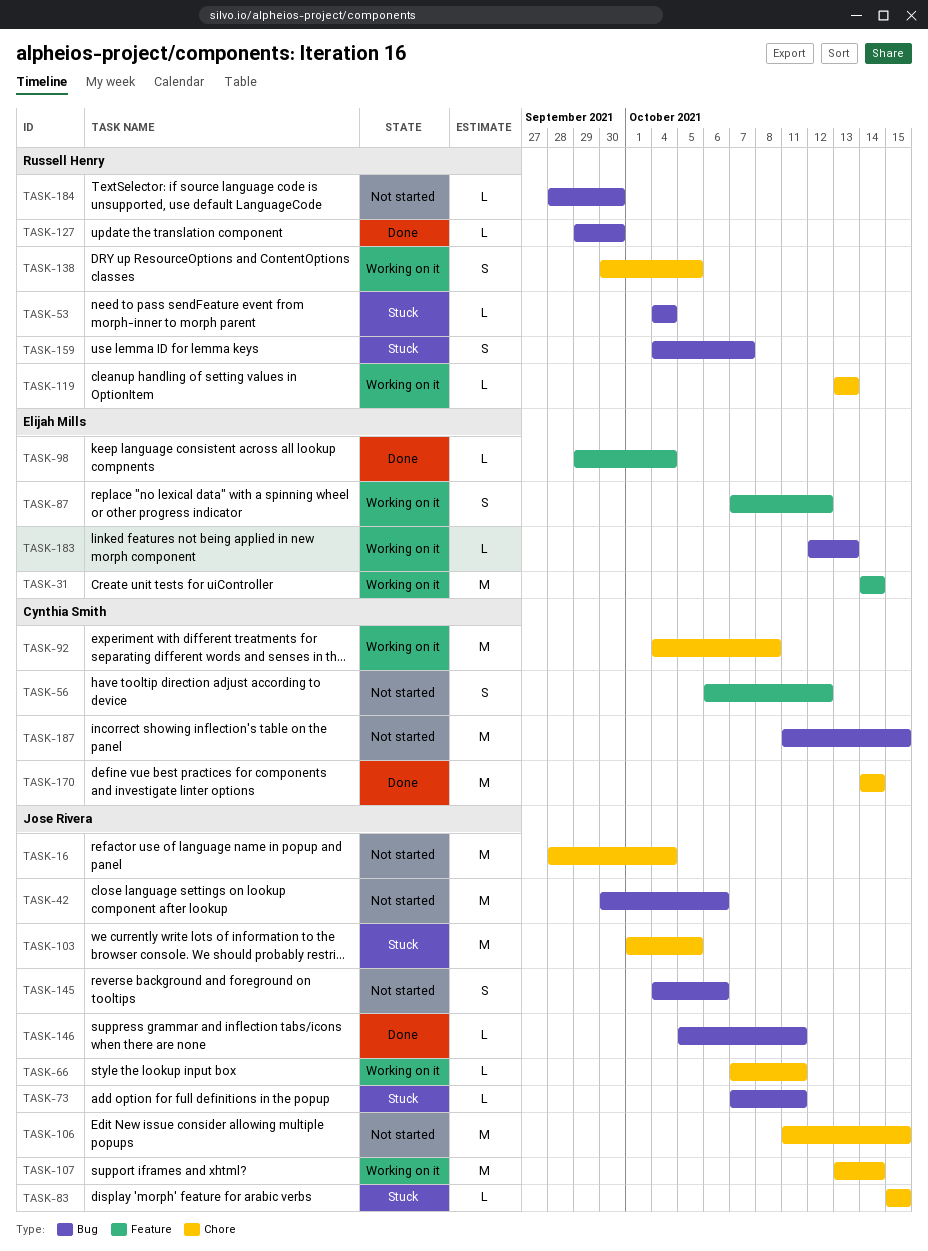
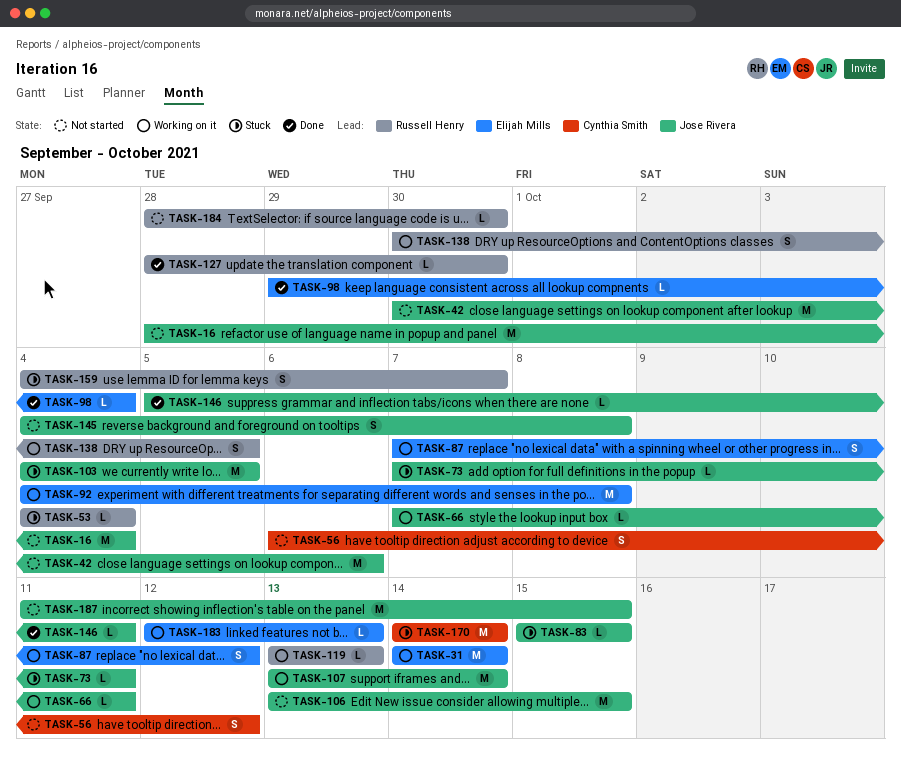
TASK-92, owner: Cynthia Smith -> Elijah Mills
TASK-103, start: Oct 1 -> Oct 4
TASK-106, start: Oct 11 -> Oct 13
TASK-127, start: Sep 29 -> Sep 28
TASK-145, due: Oct 6 -> Oct 8
TASK-170, status: Done -> Stuck
TASK-187, owner: Cynthia Smith -> Jose Rivera

